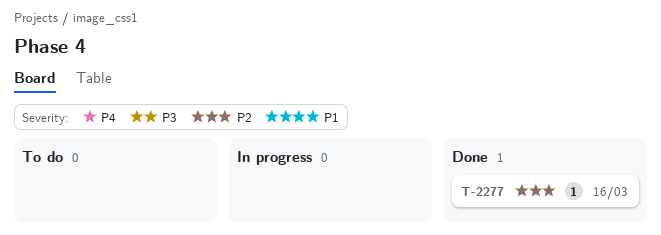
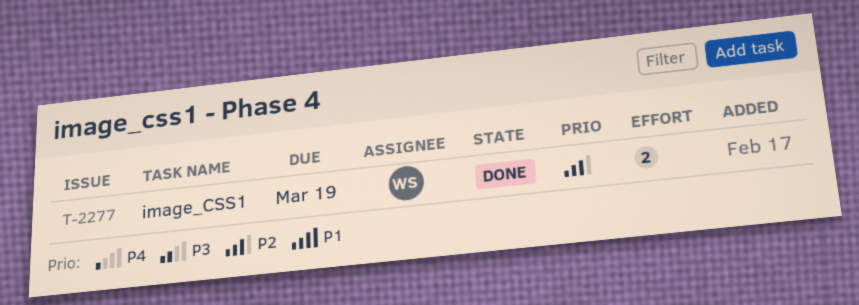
T-2277, estimate: 1 -> 2
T-2277, due: Mar 16 -> Mar 19

